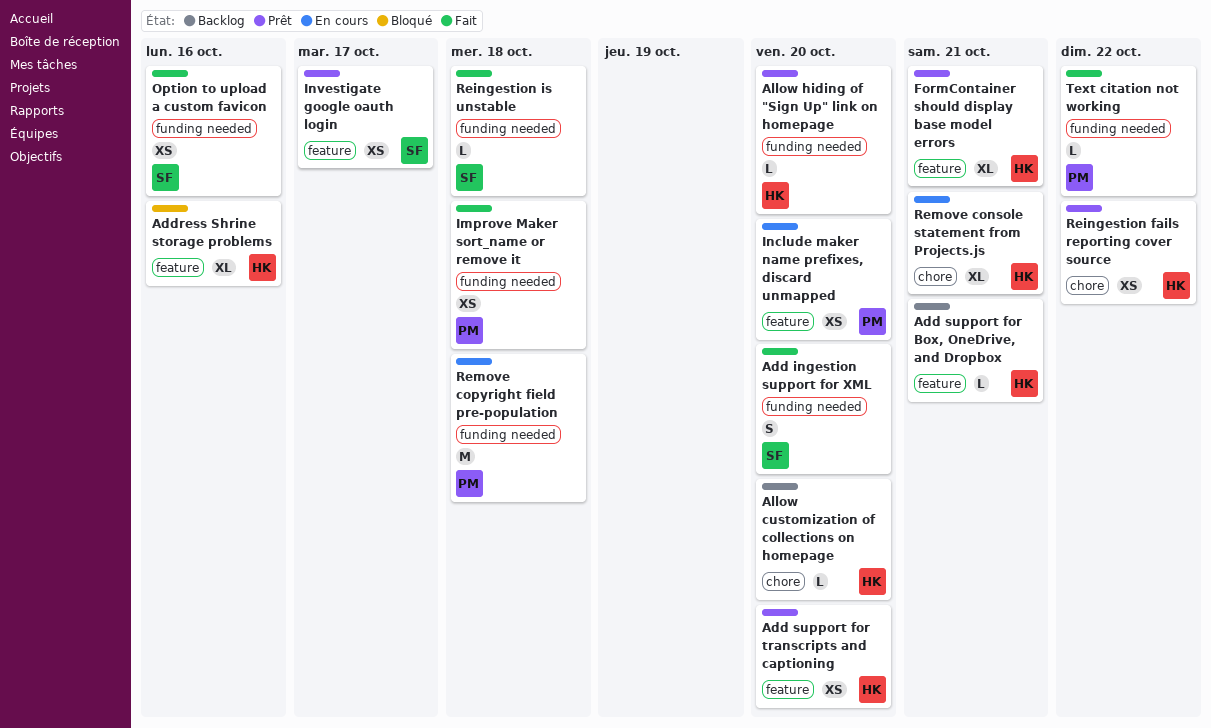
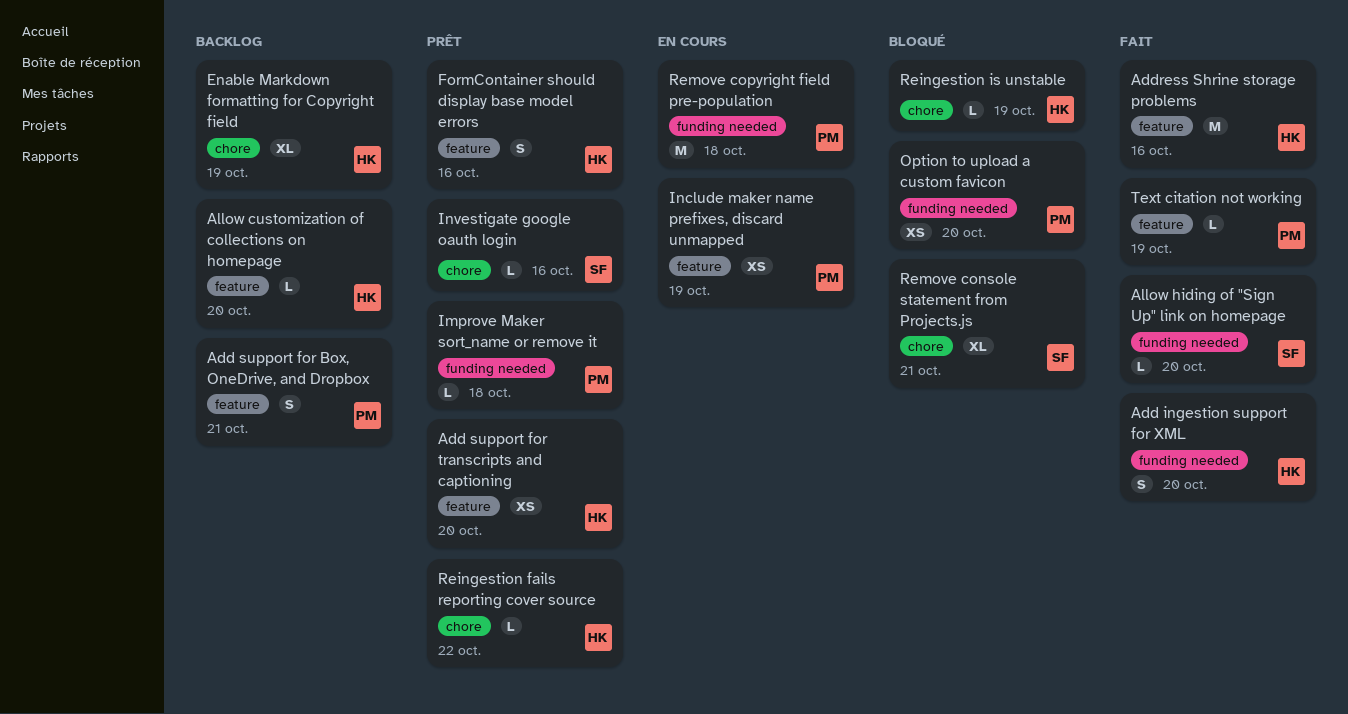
Add ingestion support for XML, owner: SF -> HK
Add support for Box, OneDrive, and Dropbox, owner: HK -> PM
Add support for Box, OneDrive, and Dropbox, estimate: L -> S
Address Shrine storage problems, status: Bloqué -> Fait
Address Shrine storage problems, estimate: XL -> M
Allow customization of collections on homepage, label: chore -> feature
Allow hiding of "Sign Up" link on homepage, status: Prêt -> Fait
Allow hiding of "Sign Up" link on homepage, owner: HK -> SF
Enable Markdown formatting for Copyright field: none -> present
FormContainer should display base model errors, estimate: XL -> S
FormContainer should display base model errors, due: Oct 21 -> Oct 16
Improve Maker sort_name or remove it, status: Fait -> Prêt
Improve Maker sort_name or remove it, estimate: XS -> L
Include maker name prefixes, discard unmapped, due: Oct 20 -> Oct 19
Investigate google oauth login, label: feature -> chore
Investigate google oauth login, estimate: XS -> L
Investigate google oauth login, due: Oct 17 -> Oct 16
Option to upload a custom favicon, status: Fait -> Bloqué
Option to upload a custom favicon, owner: SF -> PM
Option to upload a custom favicon, due: Oct 16 -> Oct 20
Reingestion fails reporting cover source, estimate: XS -> L
Reingestion is unstable, status: Fait -> Bloqué
Reingestion is unstable, owner: SF -> HK
Reingestion is unstable, label: funding needed -> chore
Reingestion is unstable, due: Oct 18 -> Oct 19
Remove console statement from Projects.js, status: En cours -> Bloqué
Remove console statement from Projects.js, owner: HK -> SF
Text citation not working, label: funding needed -> feature
Text citation not working, due: Oct 22 -> Oct 19

